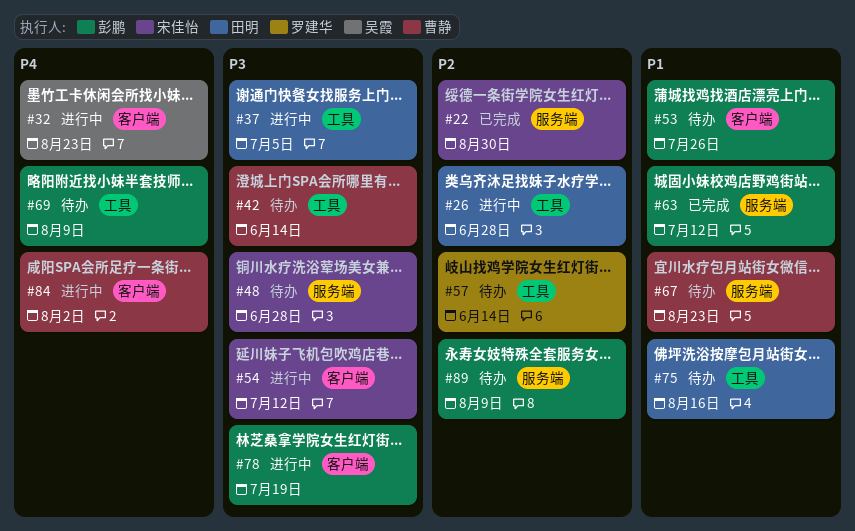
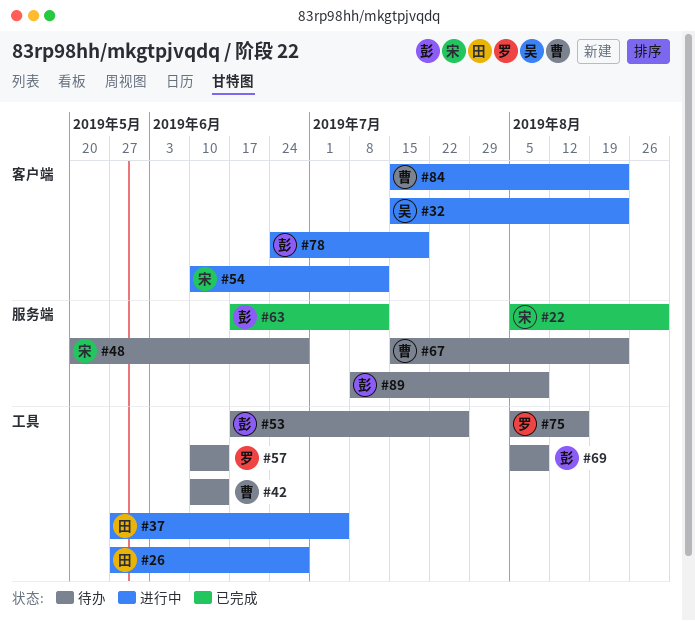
#53, label: 客户端 -> 工具
#75, owner: 田明 -> 罗建华
#84, due: Aug 2 -> Aug 23

